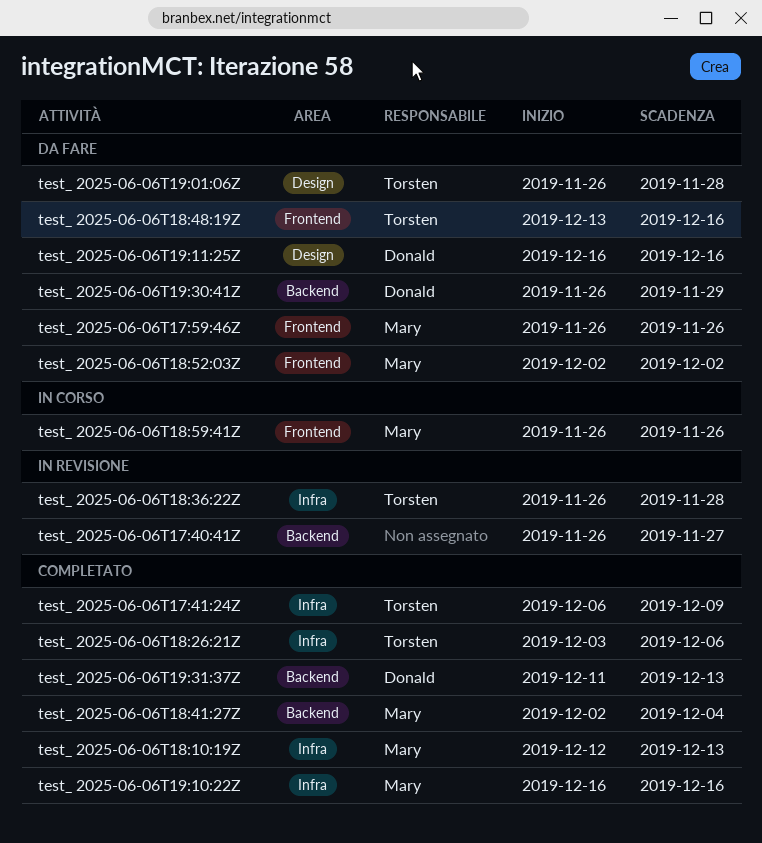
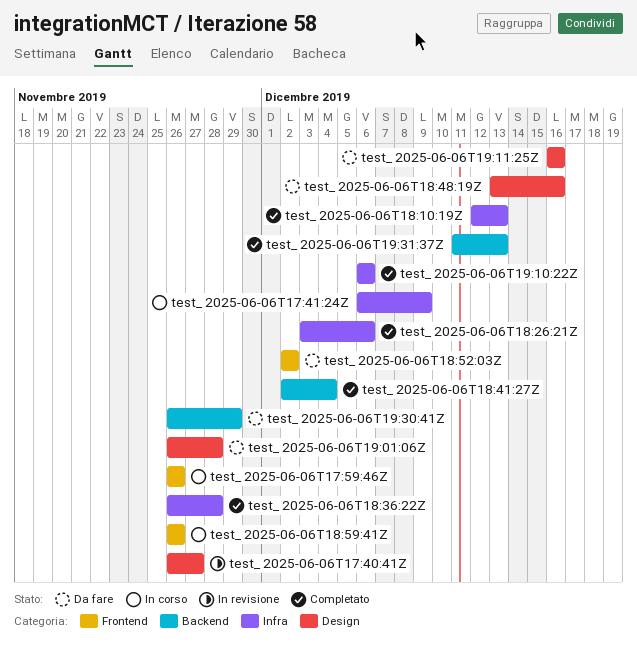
test_ 2025-06-06T17:40:41Z, label: Backend -> Design
test_ 2025-06-06T17:41:24Z, status: Completato -> In corso
test_ 2025-06-06T17:59:46Z, status: Da fare -> In corso
test_ 2025-06-06T18:36:22Z, status: In revisione -> Completato
test_ 2025-06-06T18:48:19Z, label: Frontend -> Design
test_ 2025-06-06T19:10:22Z, start: Dec 16 -> Dec 6
test_ 2025-06-06T19:10:22Z, due: Dec 16 -> Dec 6

